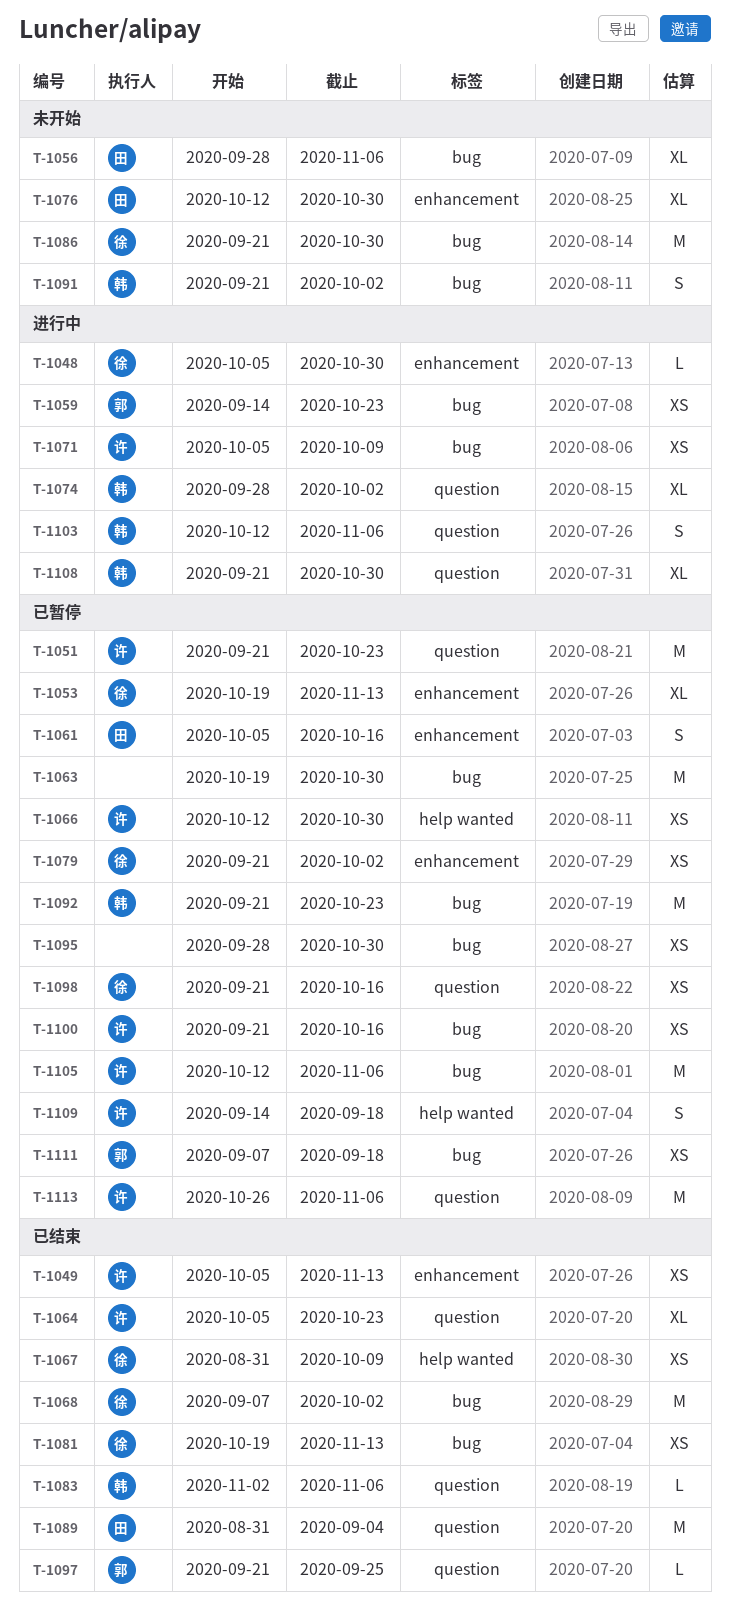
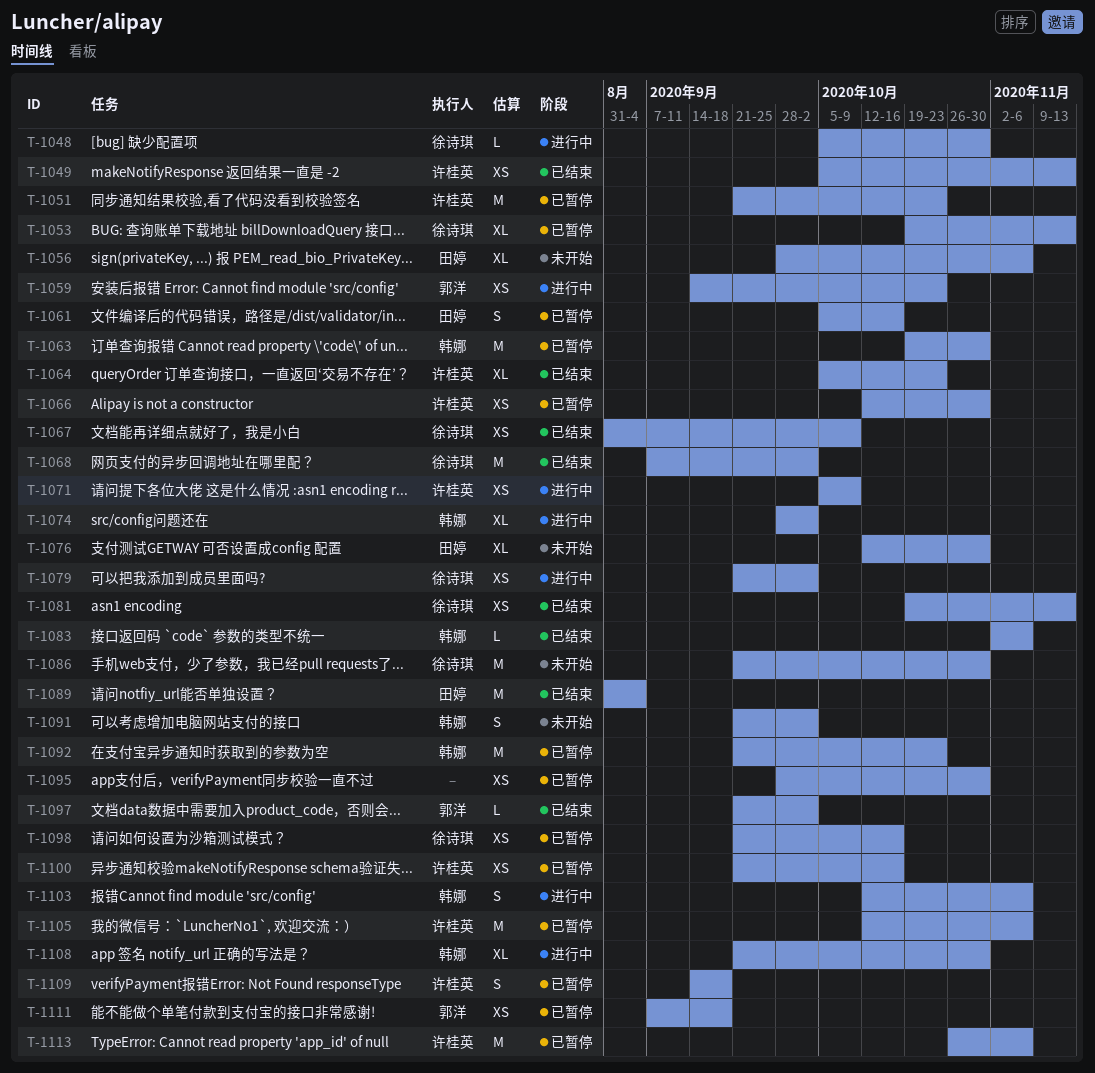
T-1063, owner: none -> 韩娜
T-1079, status: 已暂停 -> 进行中
T-1097, due: Sep 25 -> Oct 2

